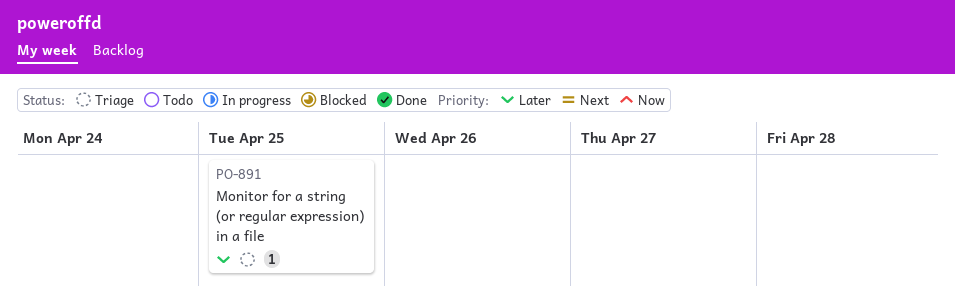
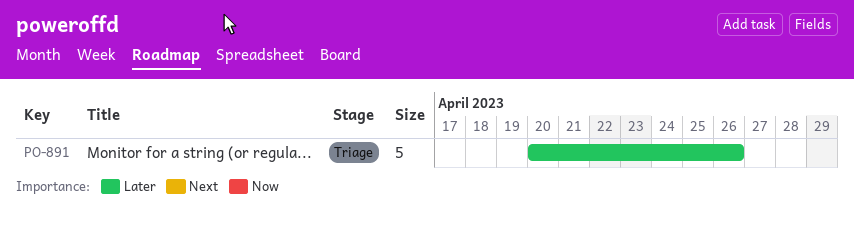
PO-891, estimate: 1 -> 5
PO-891, due: Apr 25 -> Apr 26

